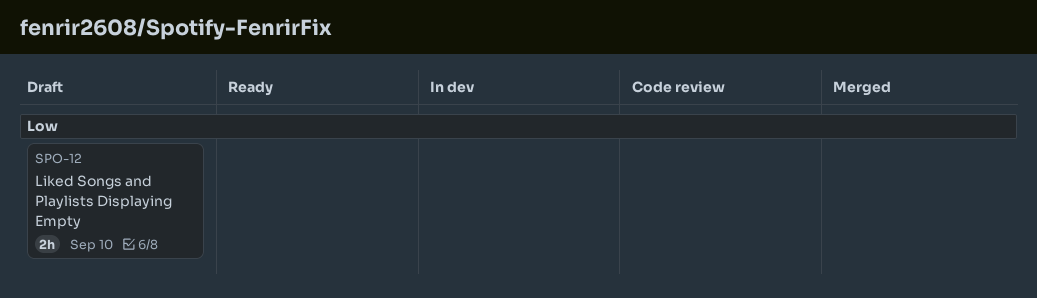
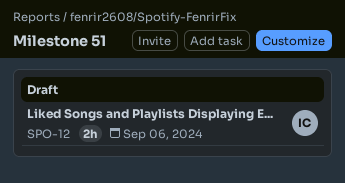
SPO-12, due: Sep 10 -> Sep 6

